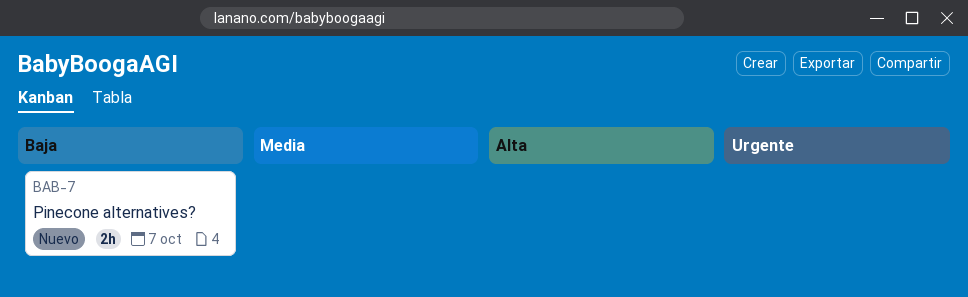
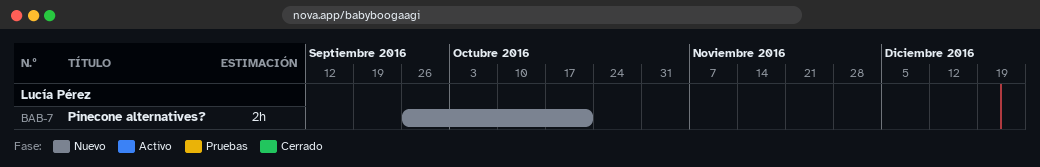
BAB-7, due: Oct 7 -> Oct 21

